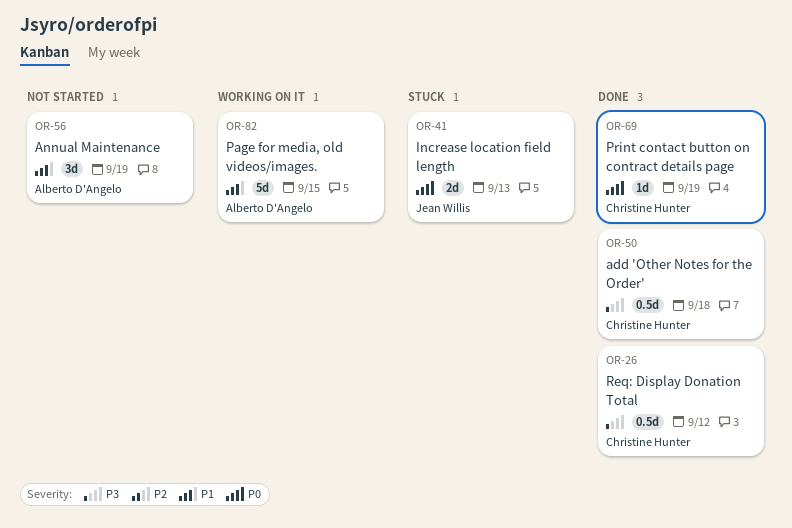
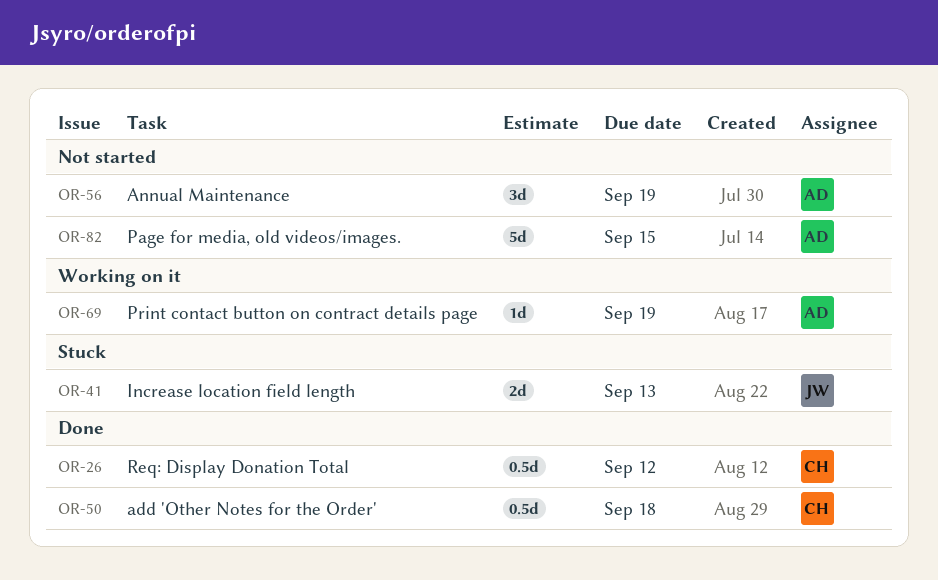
OR-69, status: Done -> Working on it
OR-69, owner: Christine Hunter -> Alberto D'Angelo
OR-82, status: Working on it -> Not started

